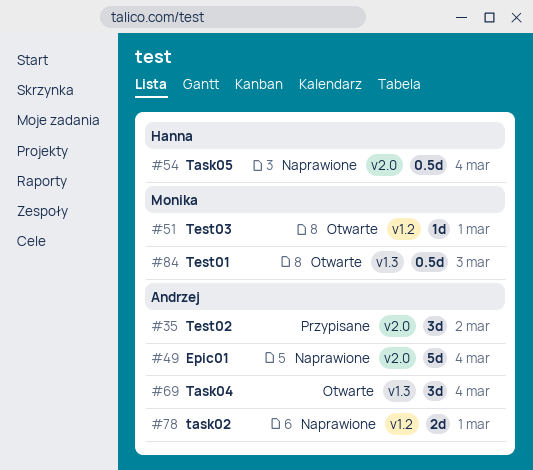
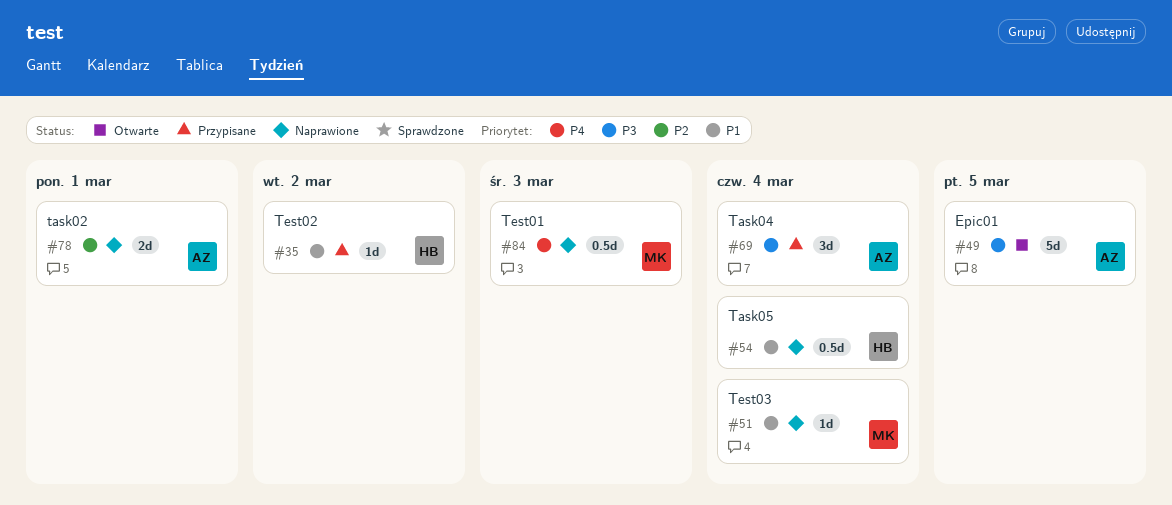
#35, owner: Andrzej -> Hanna
#35, estimate: 3d -> 1d
#49, status: Naprawione -> Otwarte
#49, due: Mar 4 -> Mar 5
#51, status: Otwarte -> Naprawione
#51, due: Mar 1 -> Mar 4
#69, status: Otwarte -> Przypisane
#84, status: Otwarte -> Naprawione

